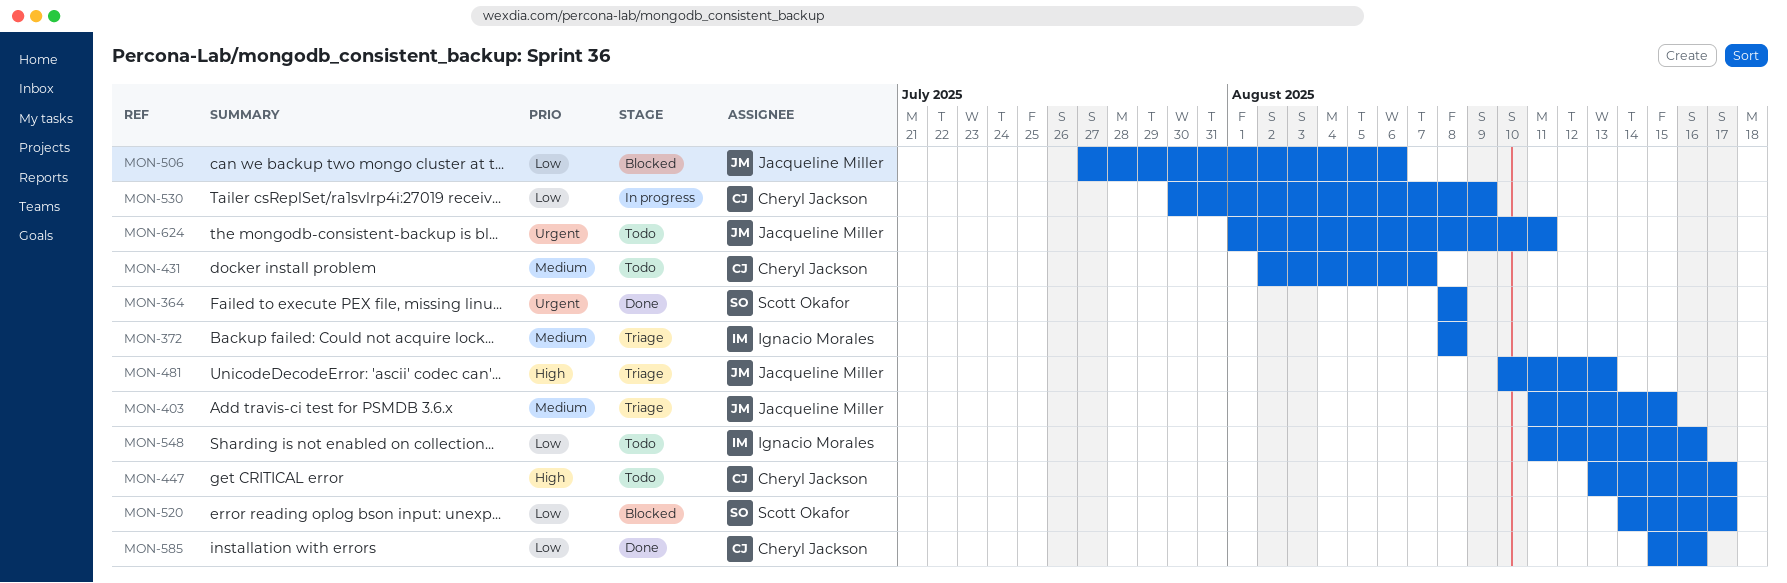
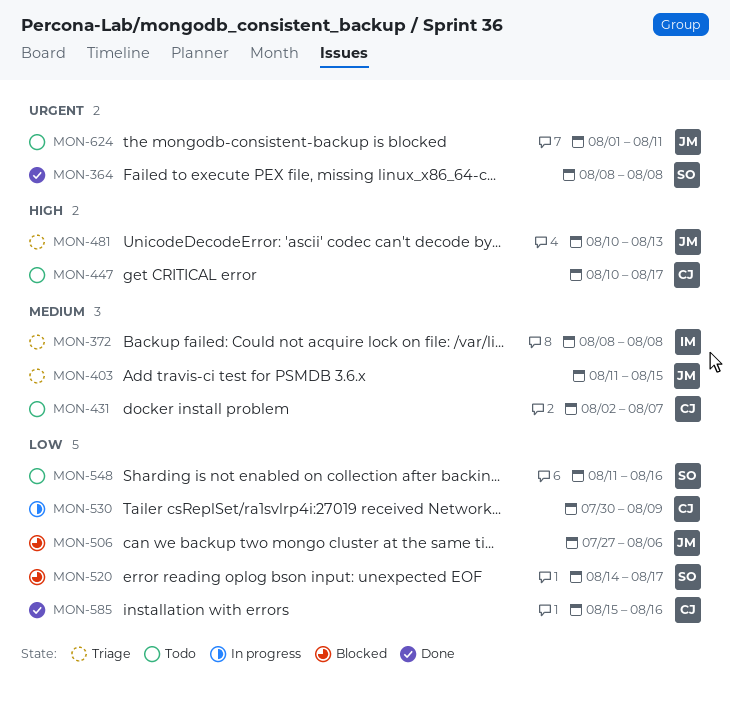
MON-447, start: Aug 13 -> Aug 10
MON-548, owner: Ignacio Morales -> Scott Okafor

